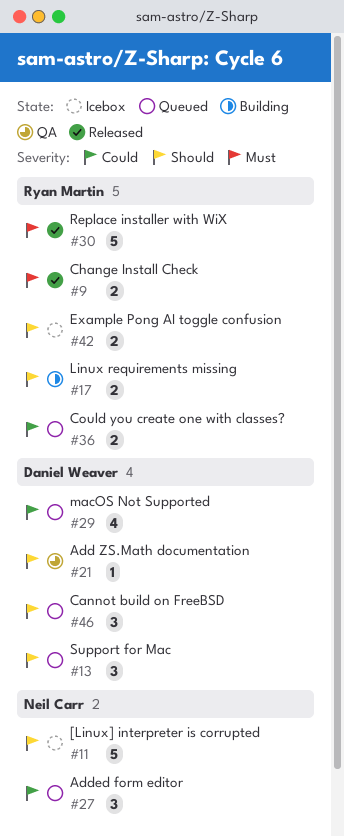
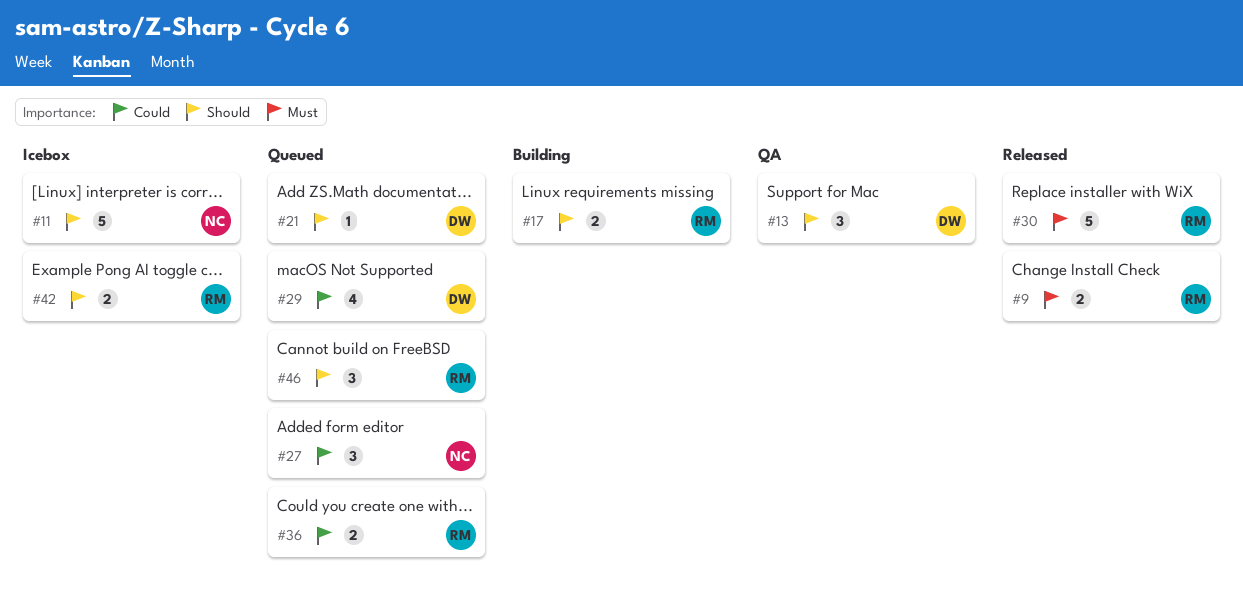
#13, status: Queued -> QA
#21, status: QA -> Queued
#46, owner: Daniel Weaver -> Ryan Martin

